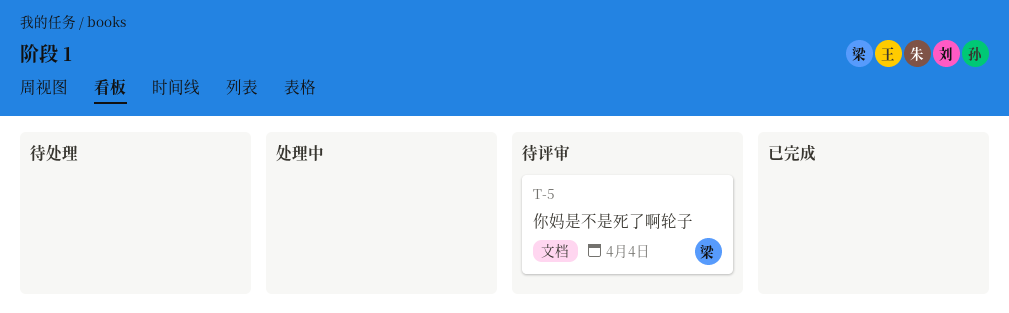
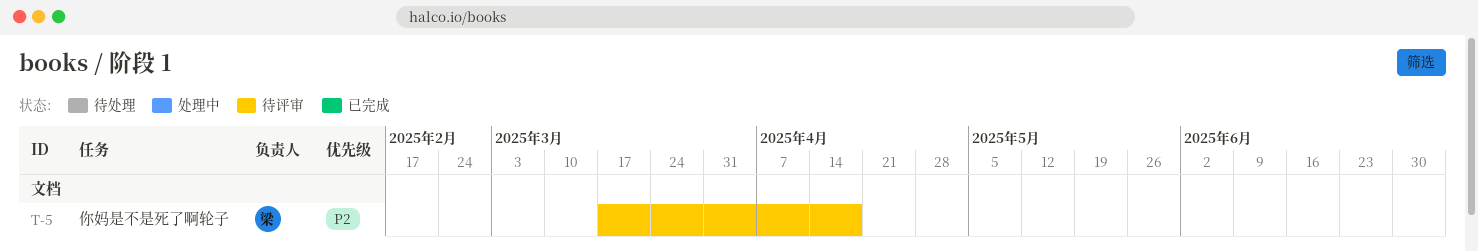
T-5, due: Apr 4 -> Apr 18

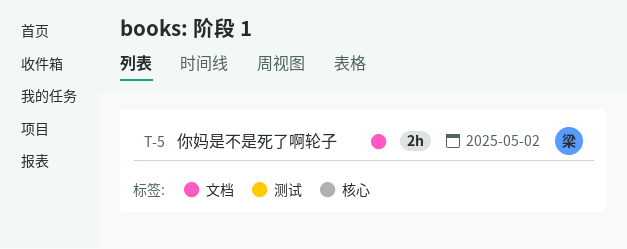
T-5, due: Apr 18 -> May 2

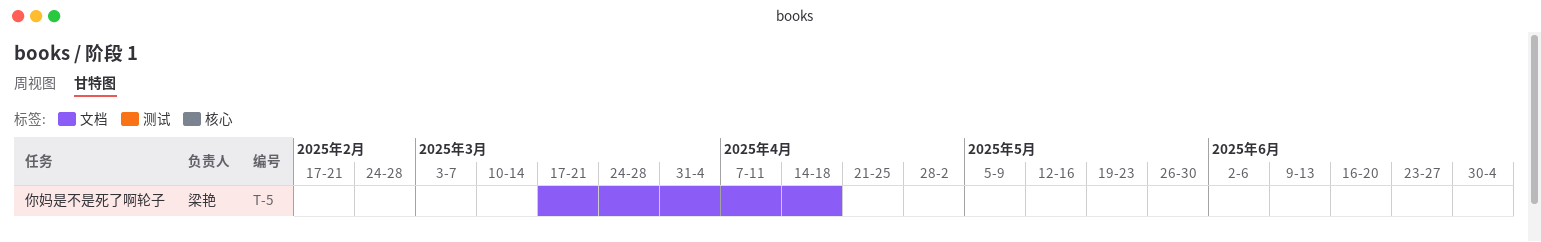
T-5, due: May 2 -> Apr 18

